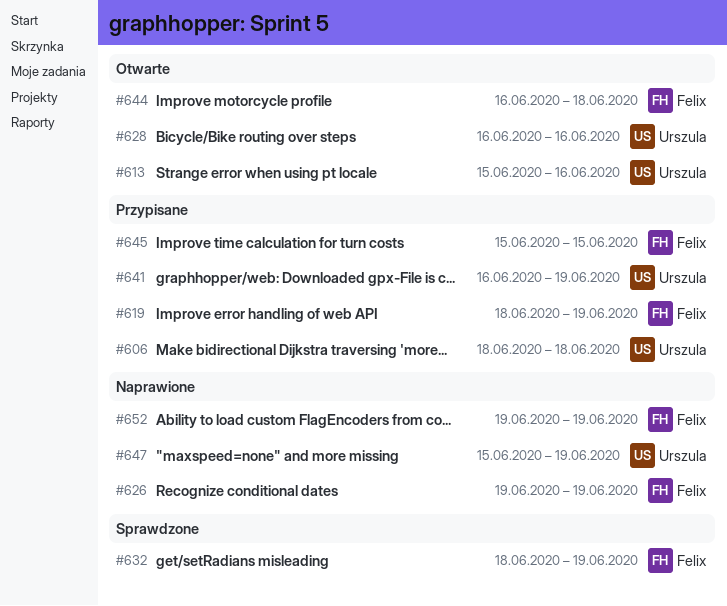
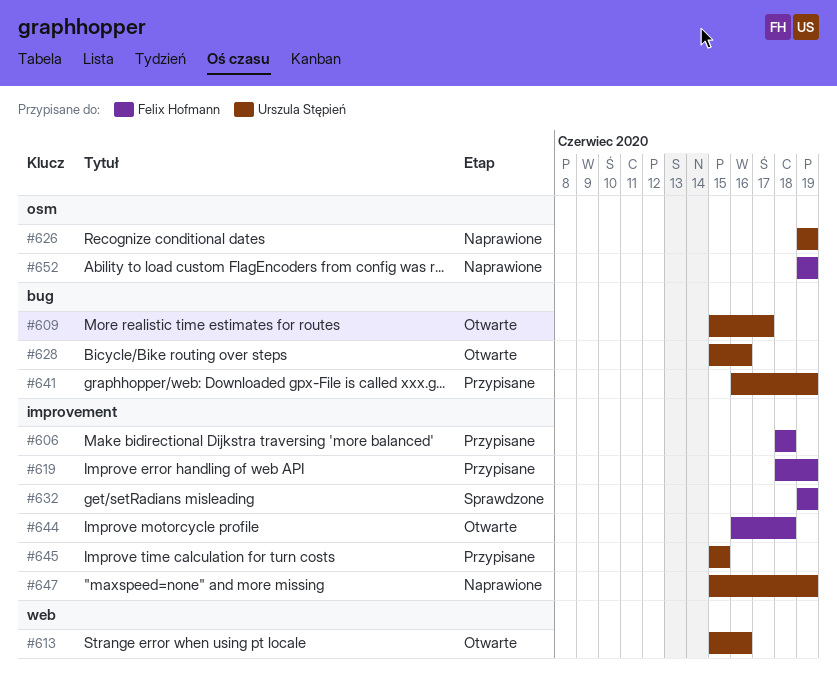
#606, owner: Urszula Stępień -> Felix Hofmann
#609: none -> present
#626, owner: Felix Hofmann -> Urszula Stępień
#628, start: Jun 16 -> Jun 15
#632, start: Jun 18 -> Jun 19
#645, owner: Felix Hofmann -> Urszula Stępień

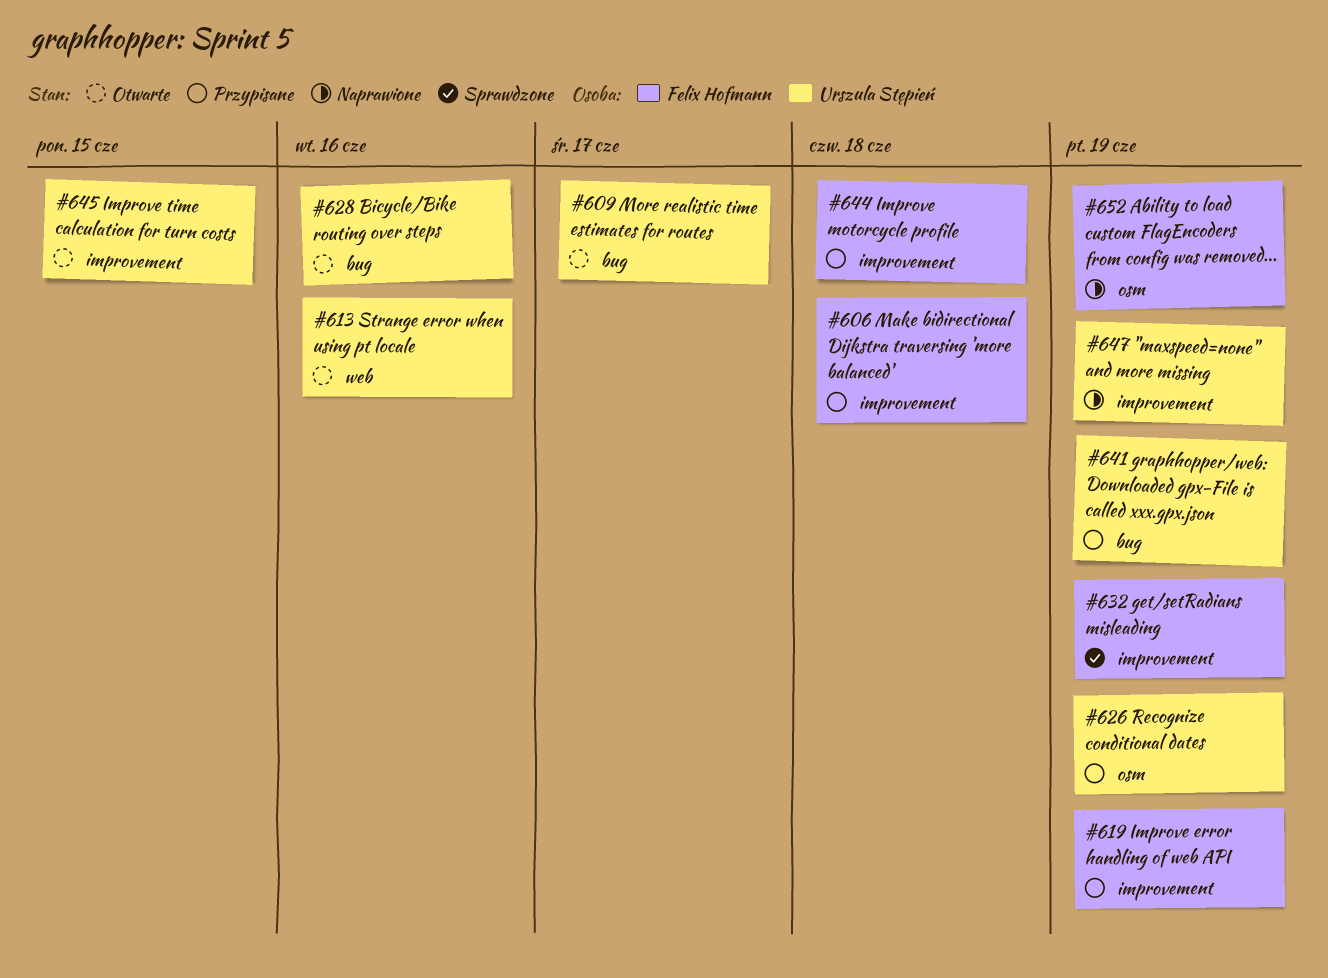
#626, status: Naprawione -> Przypisane
#644, status: Otwarte -> Przypisane
#645, status: Przypisane -> Otwarte

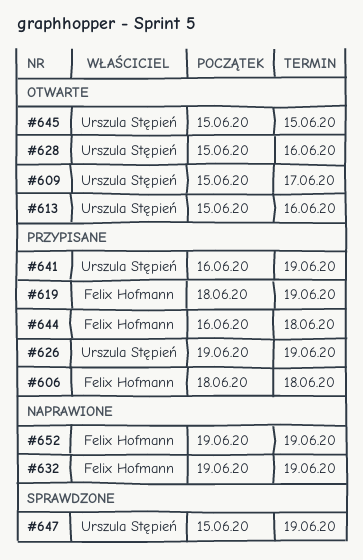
#632, status: Sprawdzone -> Naprawione
#647, status: Naprawione -> Sprawdzone

